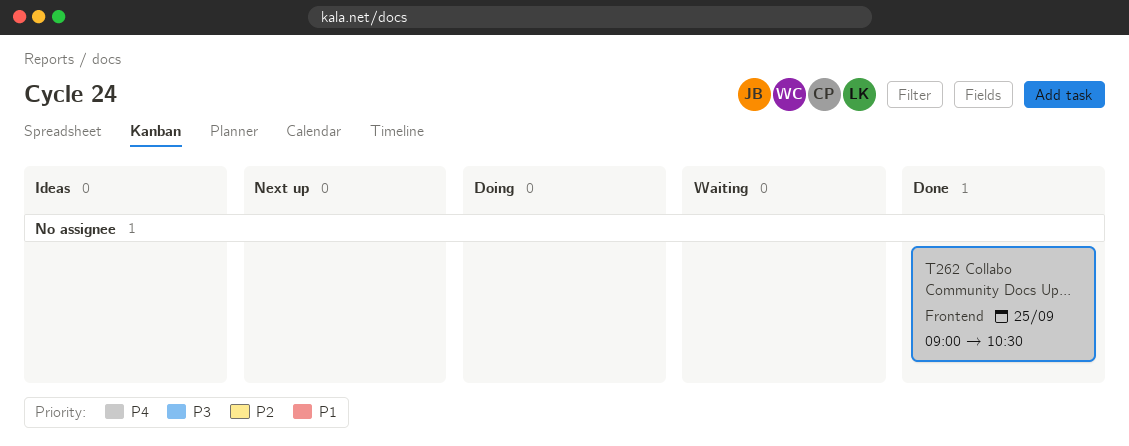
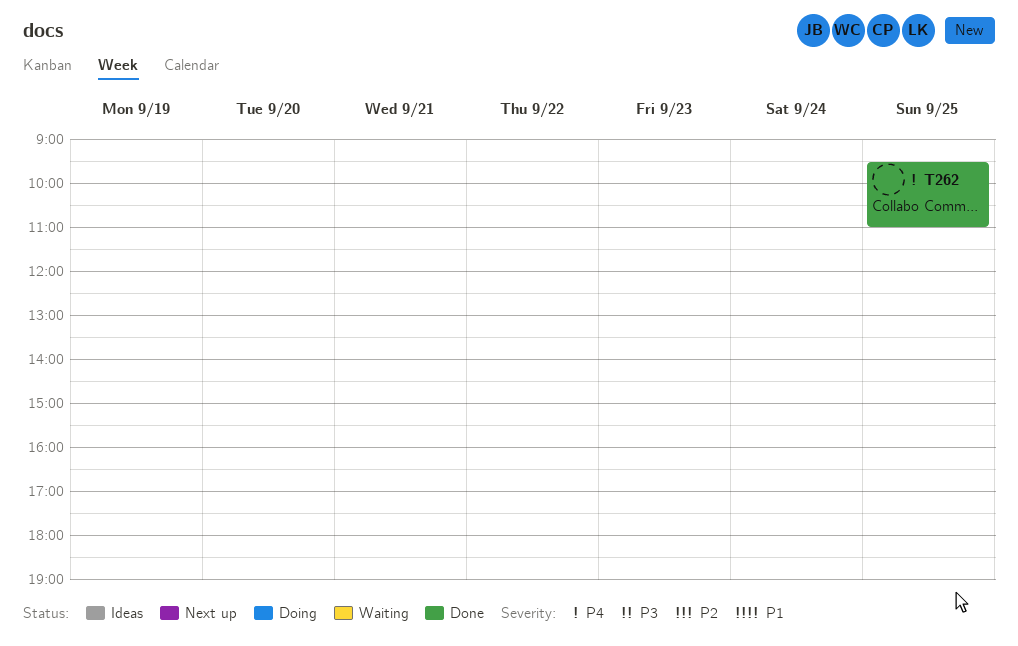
T262, begins: 09:00 -> 09:30
T262, ends: 10:30 -> 11:00

